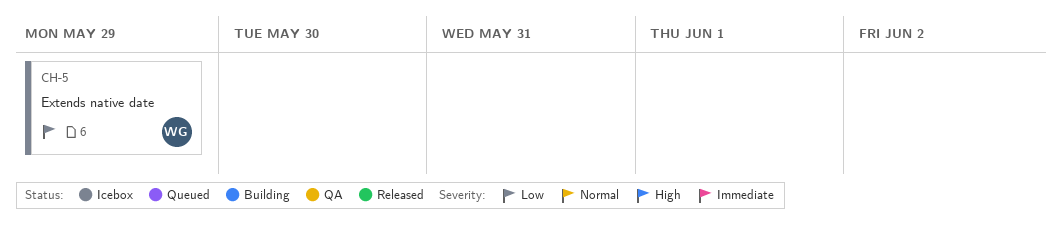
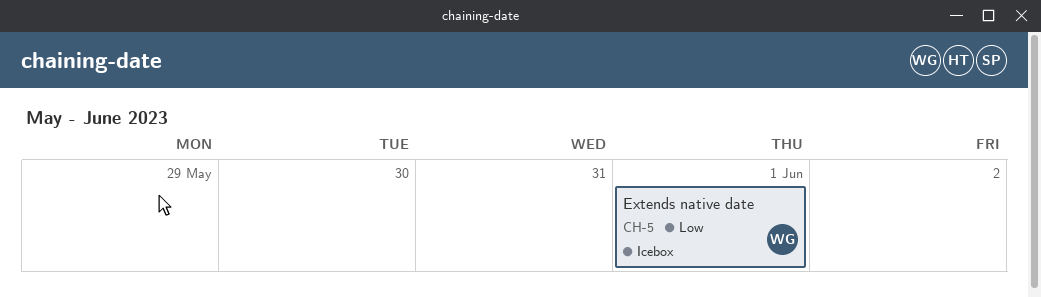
CH-5, due: May 29 -> Jun 1

